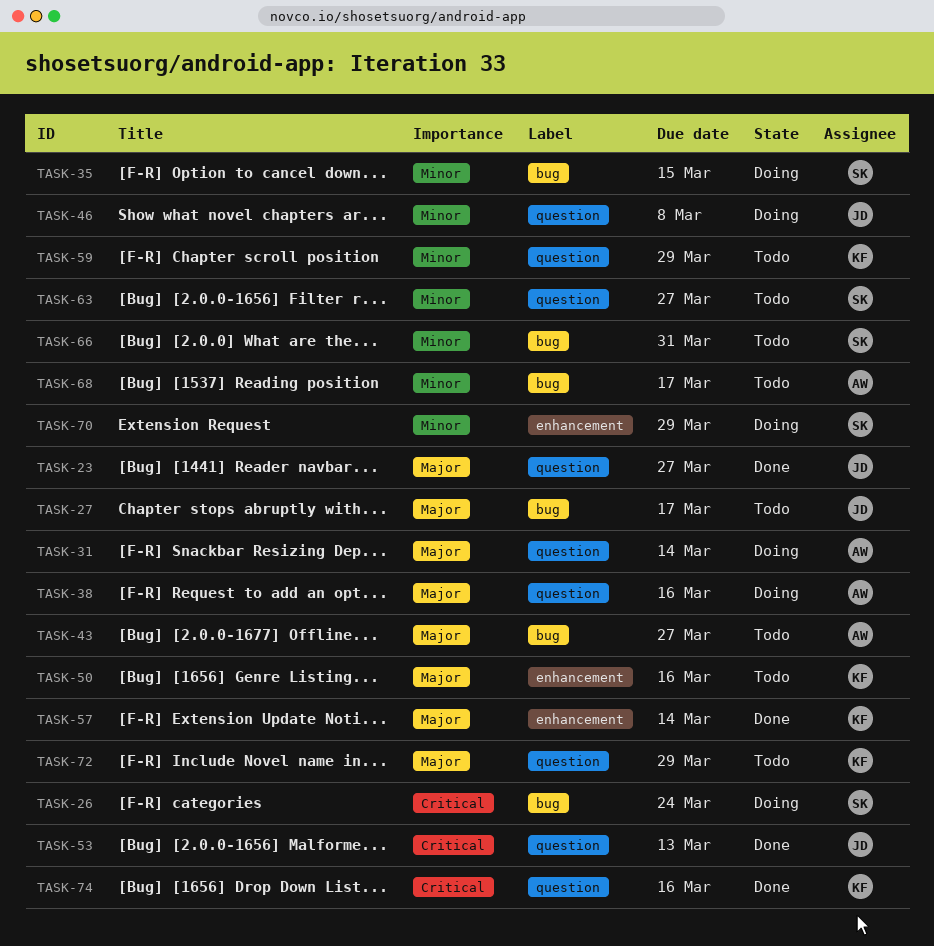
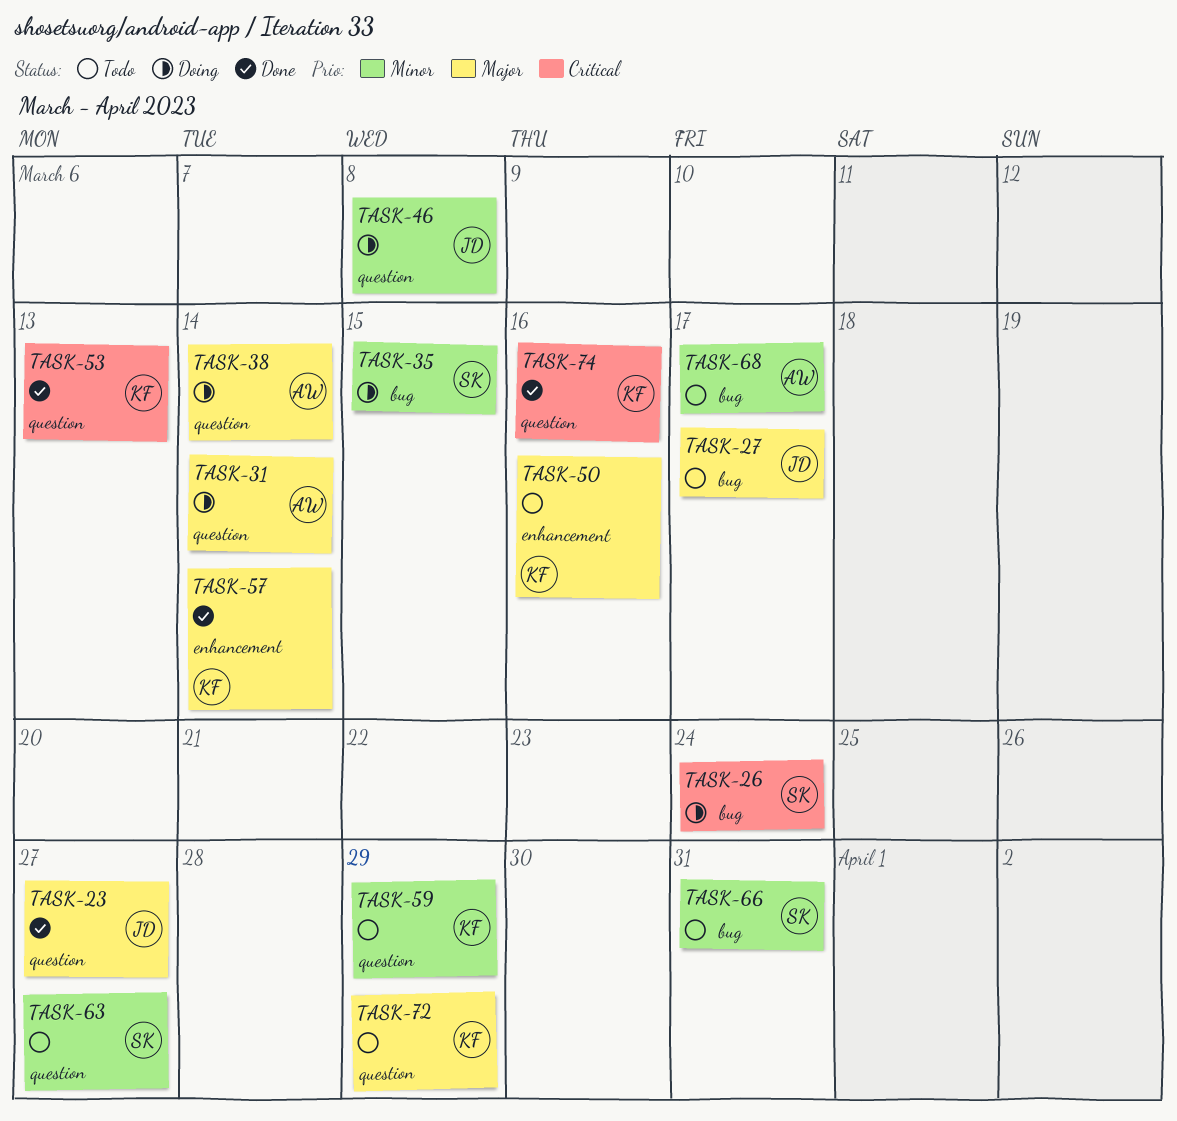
TASK-38, due: Mar 16 -> Mar 14
TASK-43: present -> none
TASK-53, owner: JD -> KF
TASK-70: present -> none

